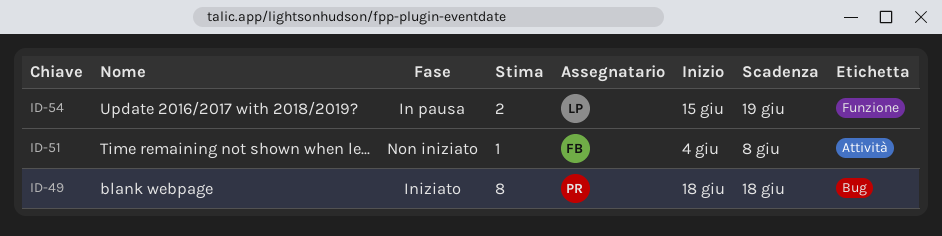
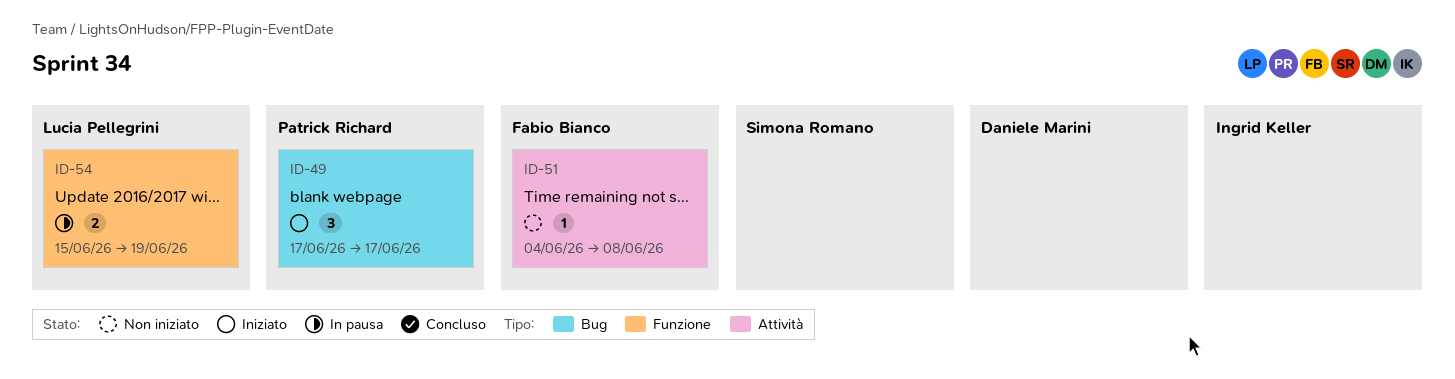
ID-49, estimate: 8 -> 3
ID-49, start: Jun 18 -> Jun 17
ID-49, due: Jun 18 -> Jun 17

